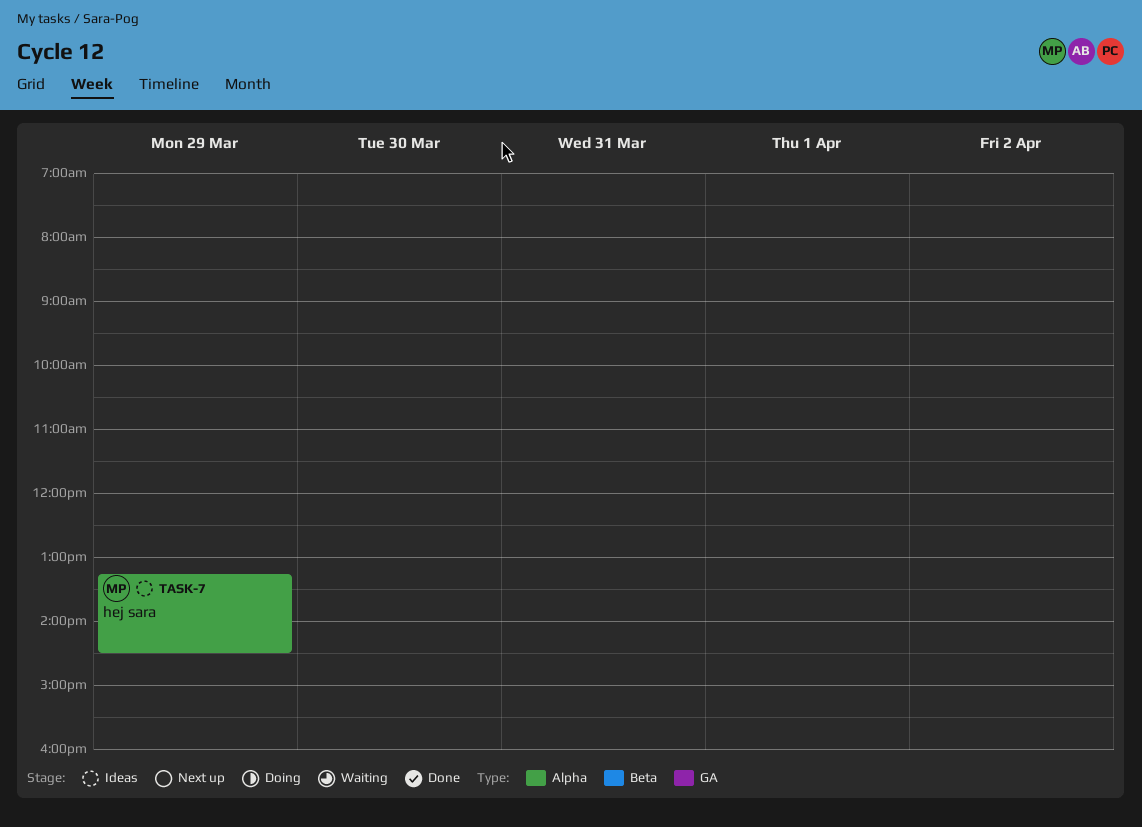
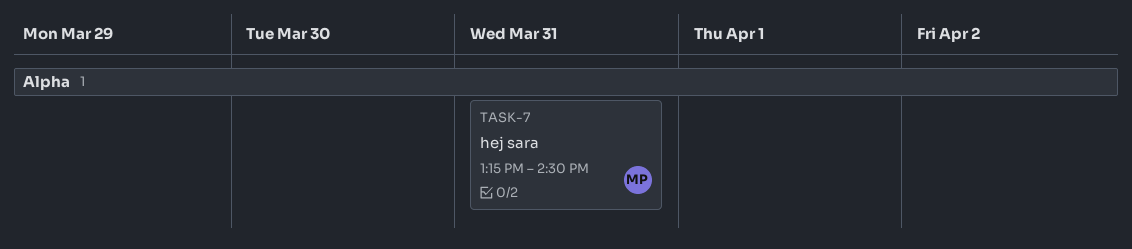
TASK-7, day: Mar 29 -> Mar 31

